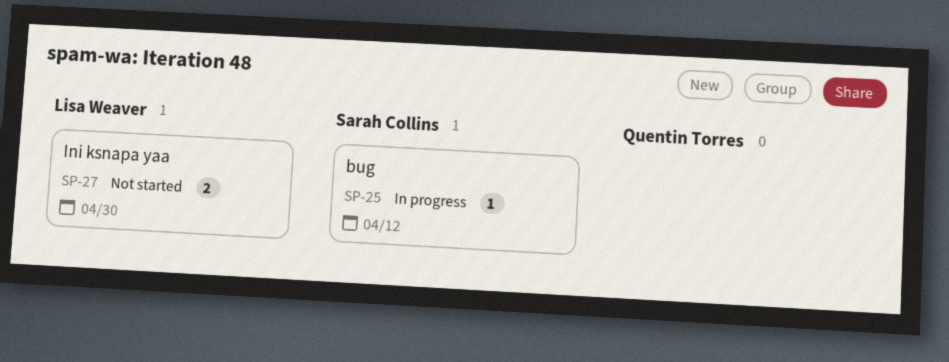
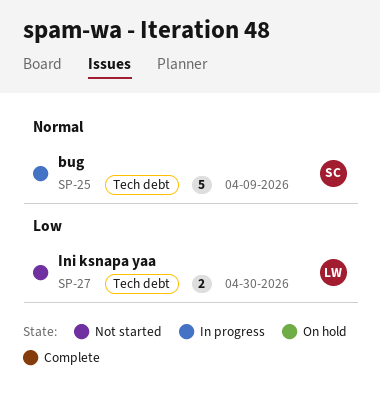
SP-25, estimate: 1 -> 5
SP-25, due: Apr 12 -> Apr 9

